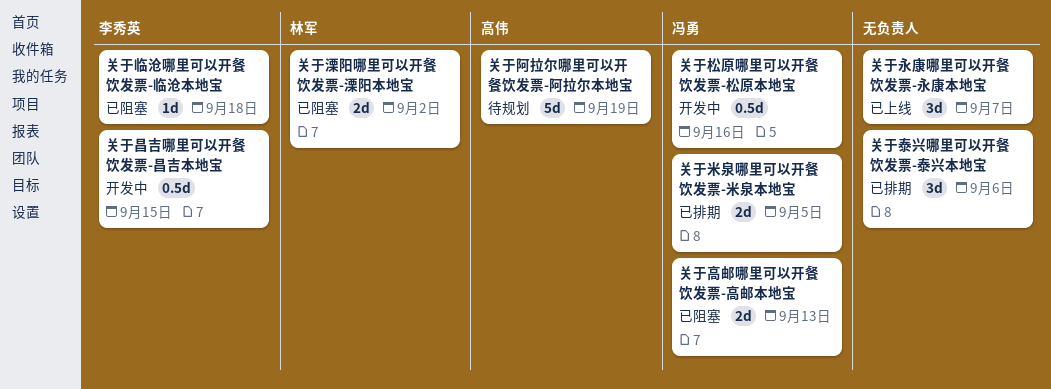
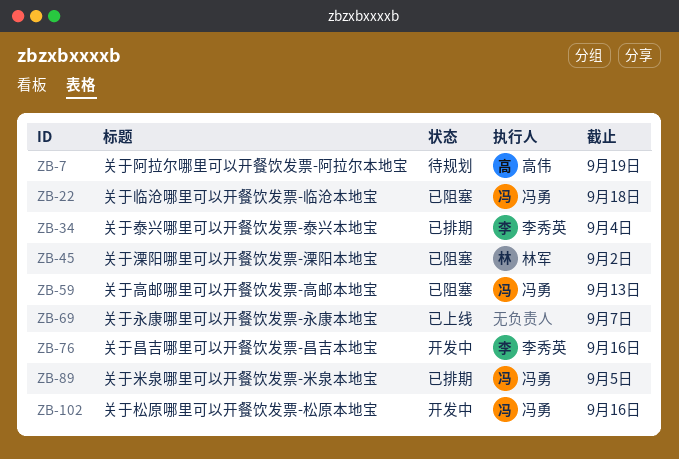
关于临沧哪里可以开餐饮发票-临沧本地宝, owner: 李秀英 -> 冯勇
关于昌吉哪里可以开餐饮发票-昌吉本地宝, due: Sep 15 -> Sep 16
关于泰兴哪里可以开餐饮发票-泰兴本地宝, owner: none -> 李秀英
关于泰兴哪里可以开餐饮发票-泰兴本地宝, due: Sep 6 -> Sep 4

